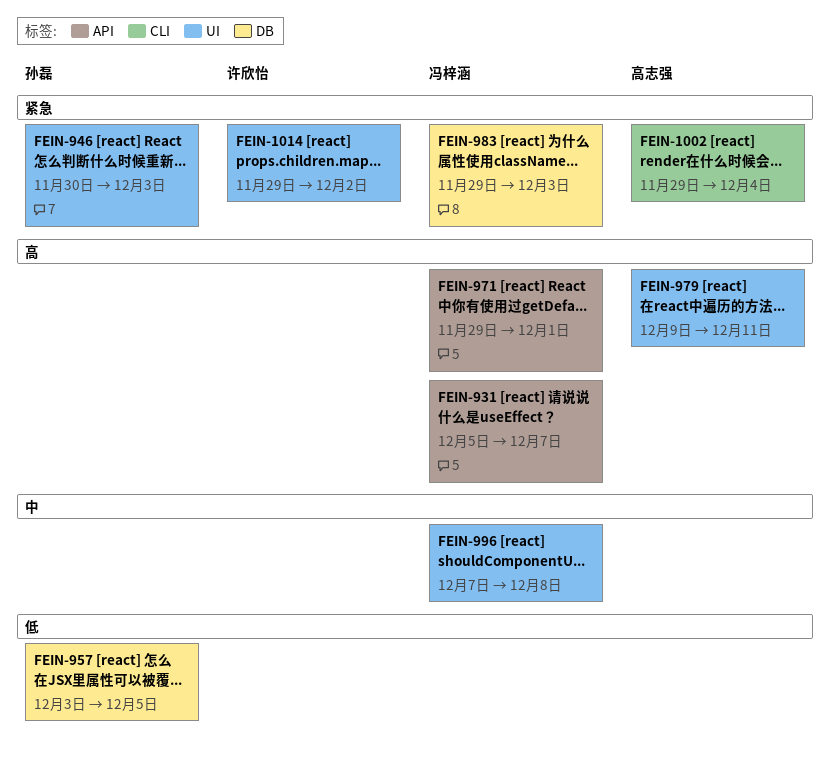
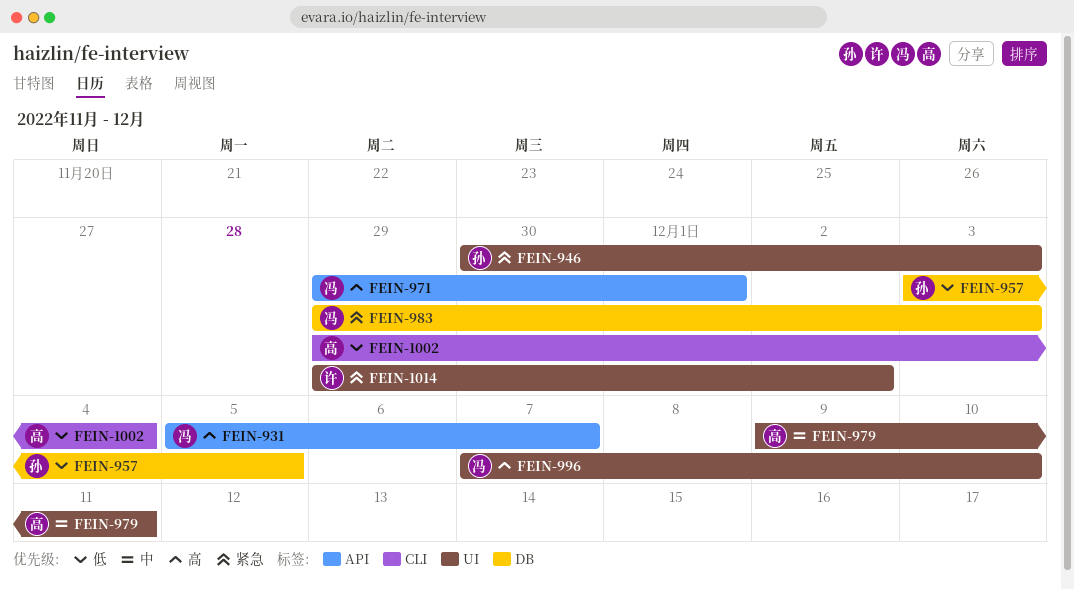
FEIN-979, priority: 高 -> 中
FEIN-996, priority: 中 -> 高
FEIN-996, due: Dec 8 -> Dec 10
FEIN-1002, priority: 紧急 -> 低

